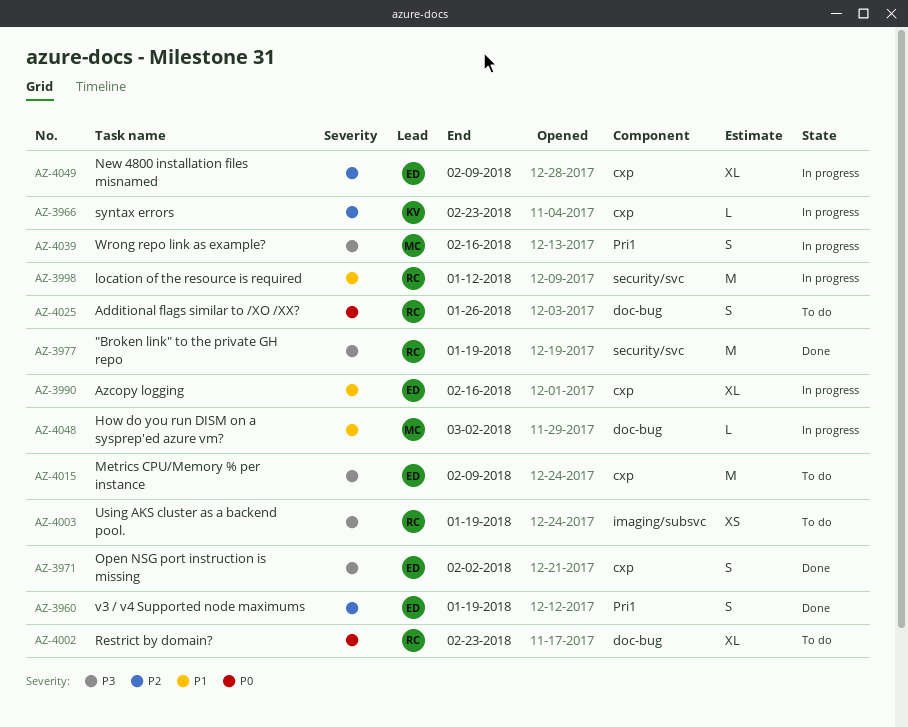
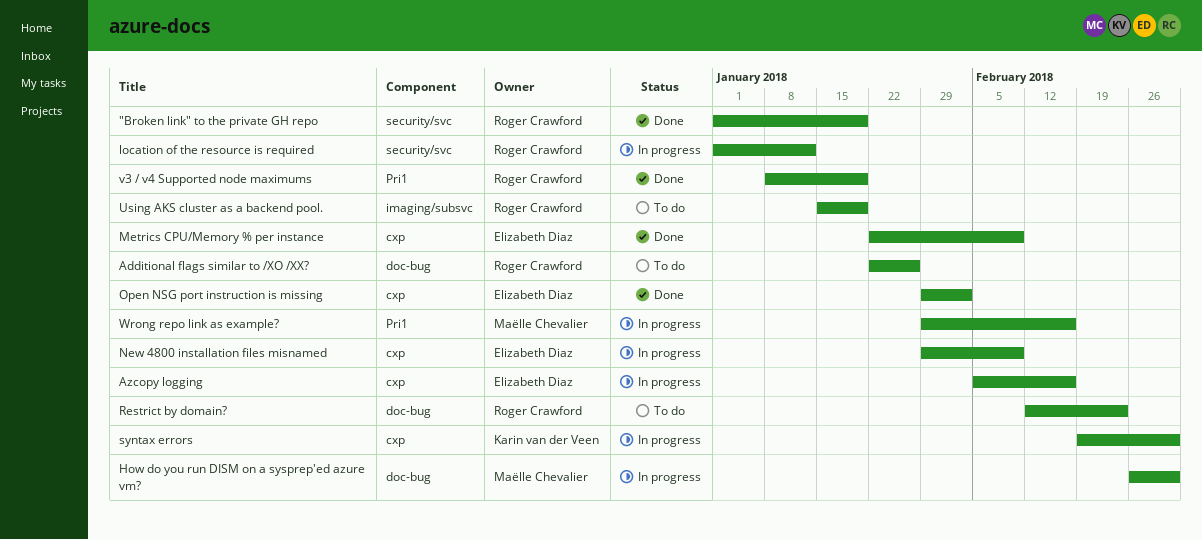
Metrics CPU/Memory % per instance, status: To do -> Done
syntax errors, due: Feb 23 -> Mar 2
v3 / v4 Supported node maximums, owner: Elizabeth Diaz -> Roger Crawford

